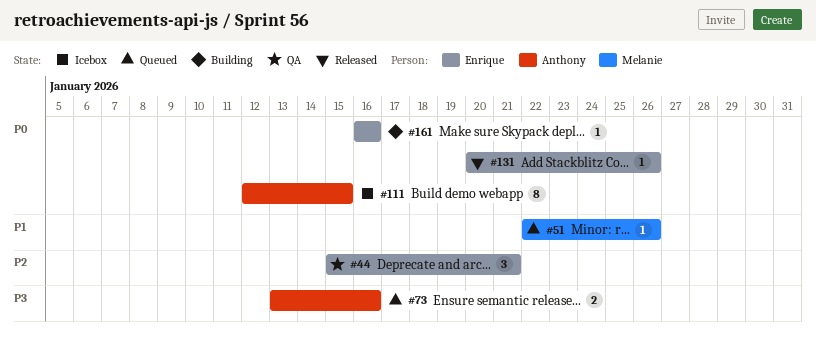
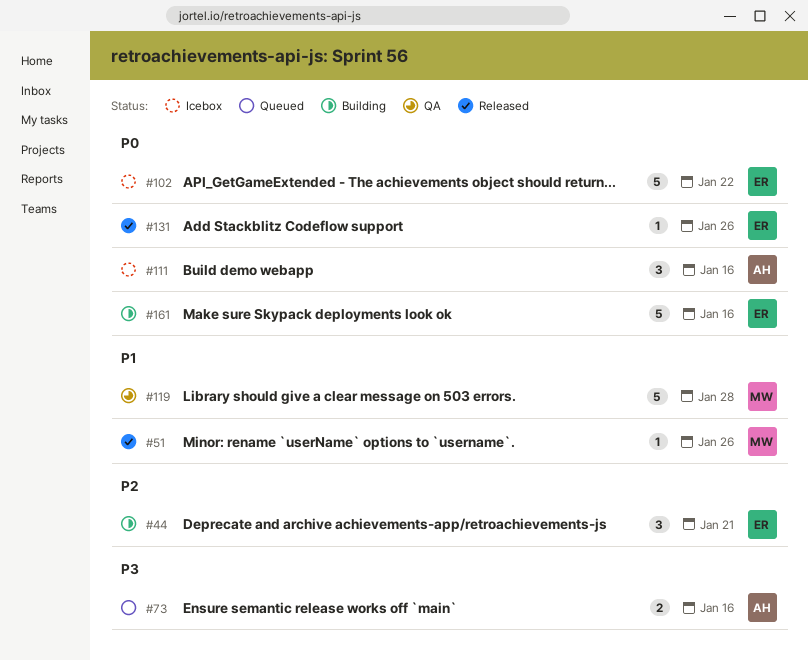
#44, status: QA -> Building
#51, status: Queued -> Released
#102: none -> present
#111, estimate: 8 -> 3
#111, due: Jan 15 -> Jan 16
#119: none -> present
#161, estimate: 1 -> 5

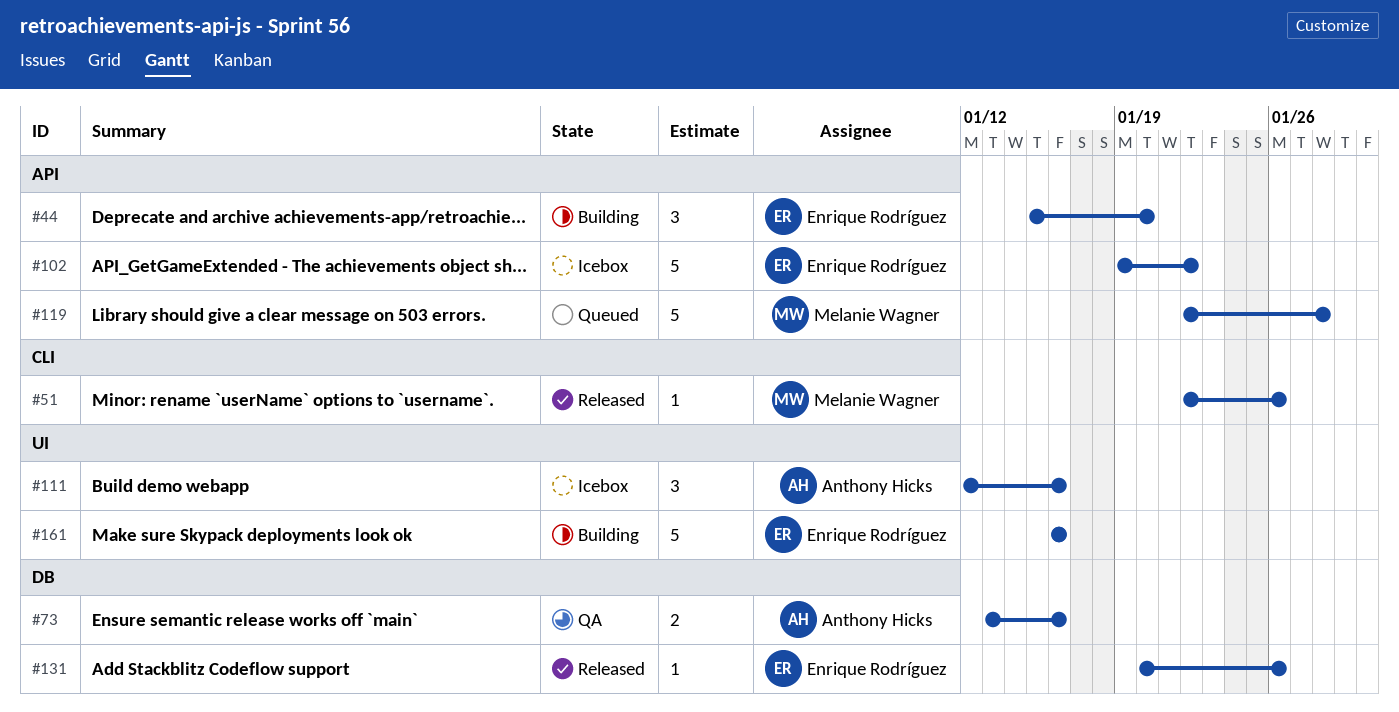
#44, due: Jan 21 -> Jan 20
#73, status: Queued -> QA
#119, status: QA -> Queued

